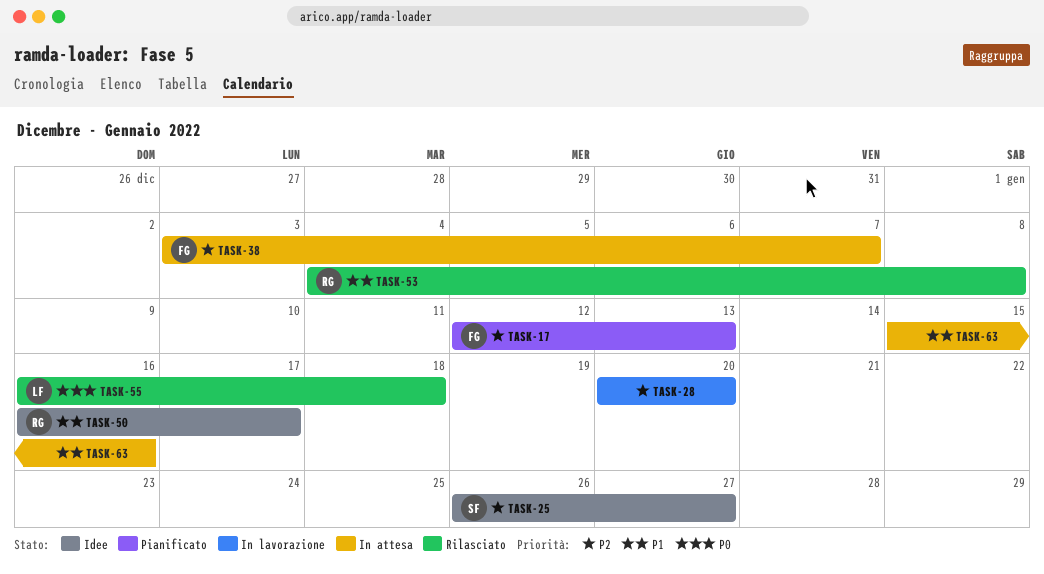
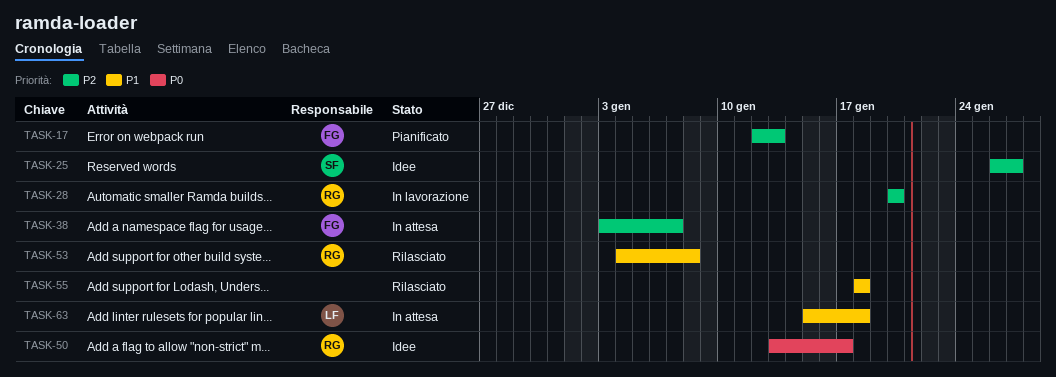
TASK-28, owner: none -> RG
TASK-50, priority: P1 -> P0
TASK-50, start: Jan 16 -> Jan 13
TASK-55, owner: LF -> none
TASK-55, priority: P0 -> P1
TASK-55, start: Jan 16 -> Jan 18
TASK-63, owner: none -> LF
TASK-63, due: Jan 16 -> Jan 18

